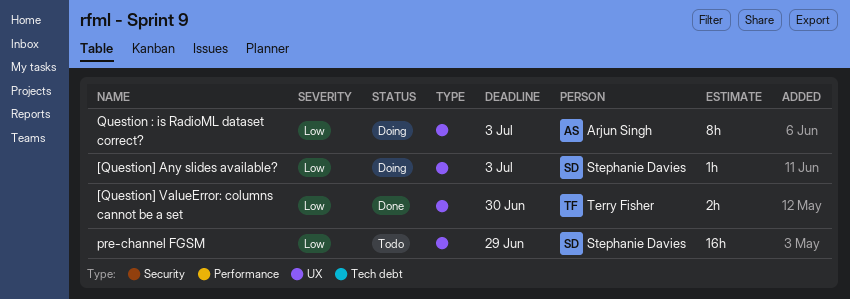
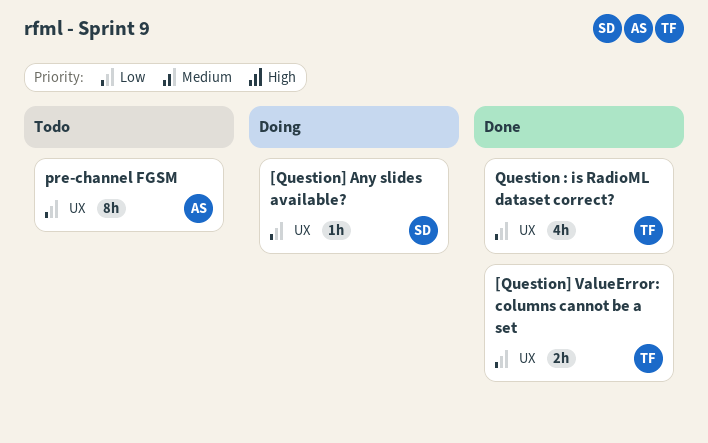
pre-channel FGSM, owner: Stephanie Davies -> Arjun Singh
pre-channel FGSM, estimate: 16h -> 8h
Question : is RadioML dataset correct?, status: Doing -> Done
Question : is RadioML dataset correct?, owner: Arjun Singh -> Terry Fisher
Question : is RadioML dataset correct?, estimate: 8h -> 4h

